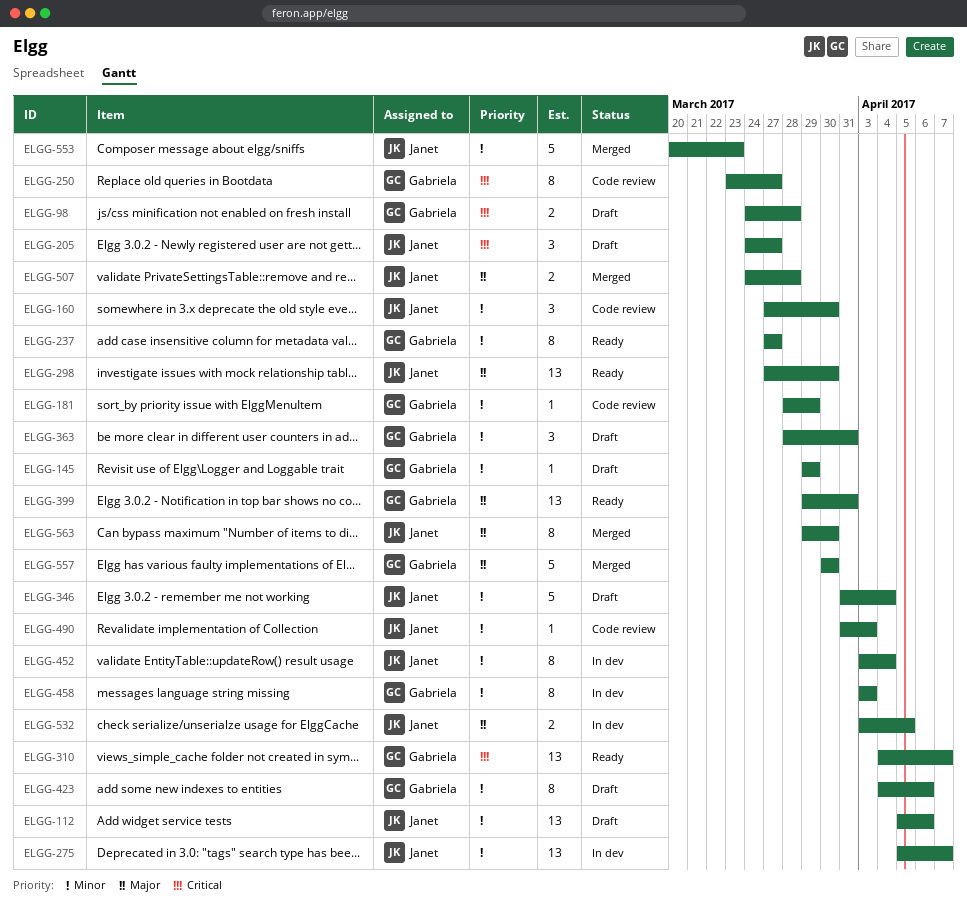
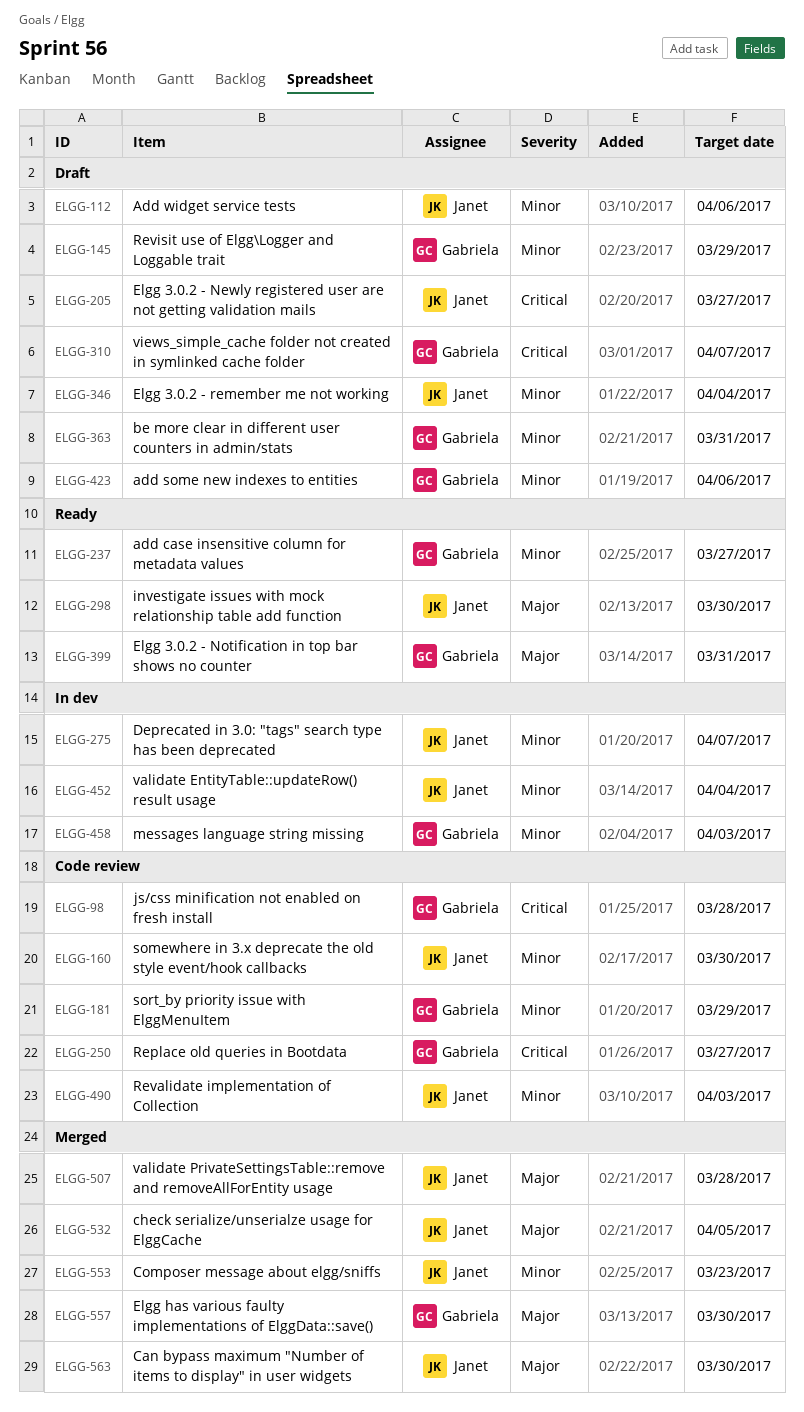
ELGG-98, status: Draft -> Code review
ELGG-310, status: Ready -> Draft
ELGG-532, status: In dev -> Merged

